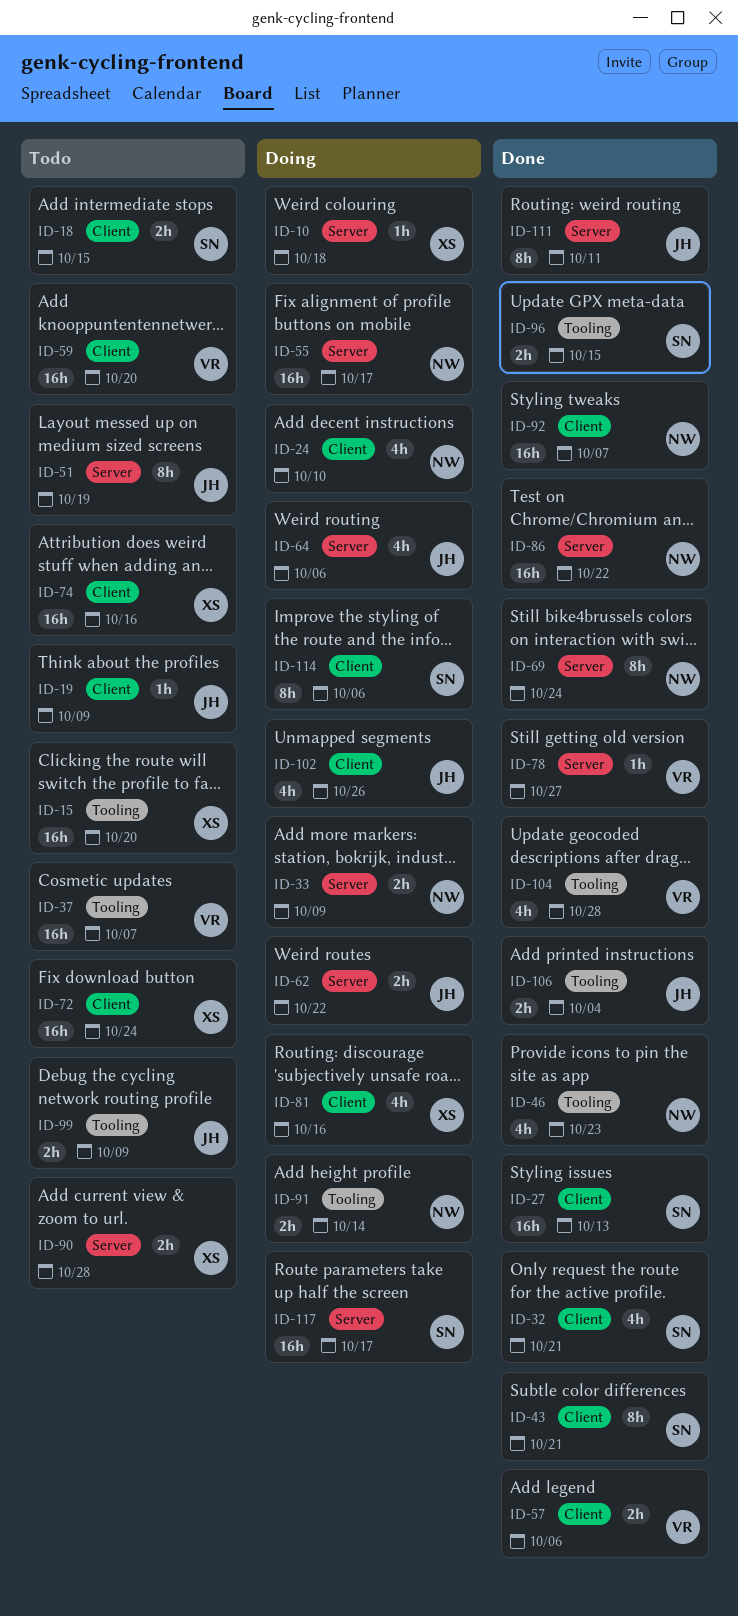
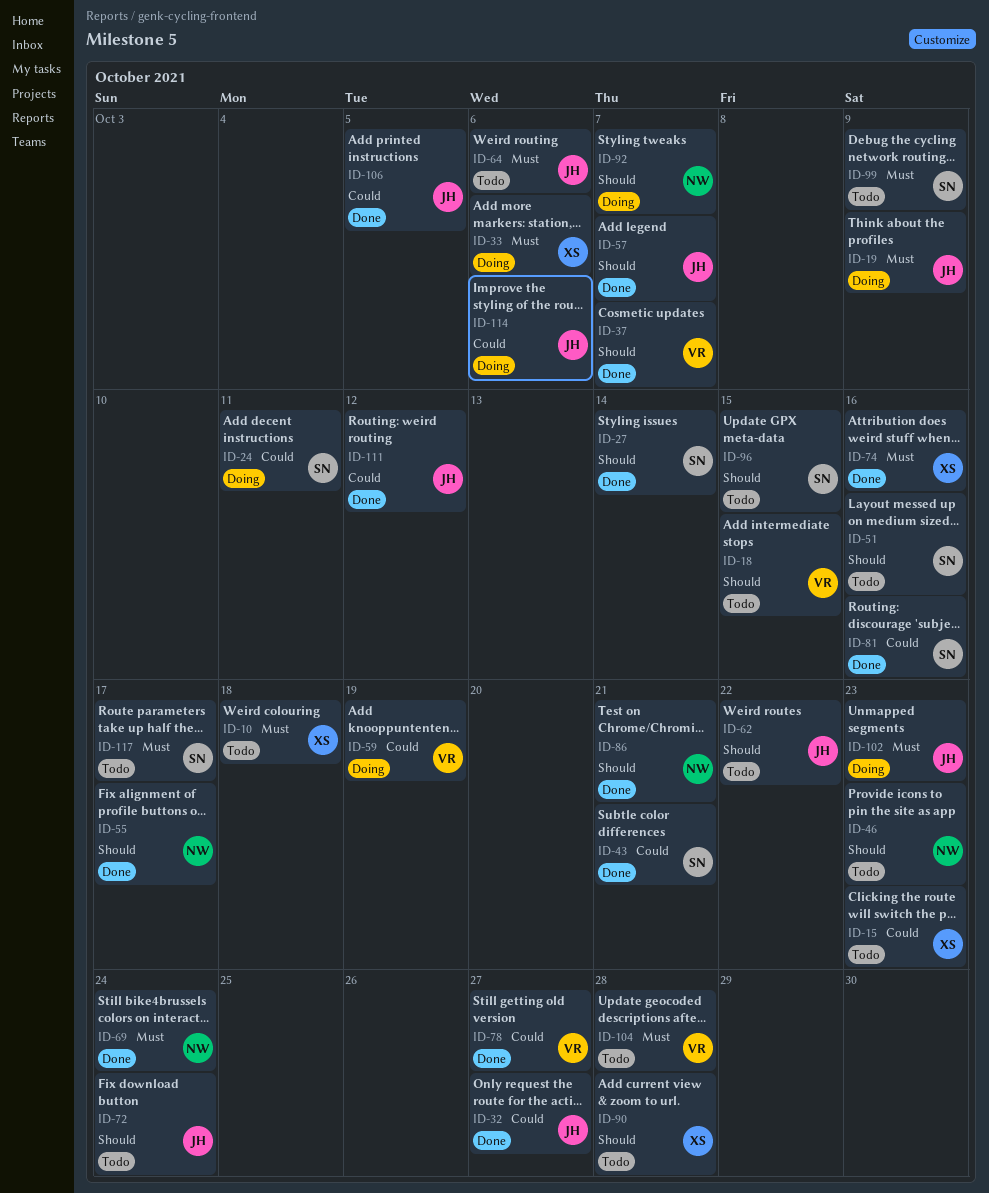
ID-10, status: Doing -> Todo
ID-15, due: Oct 20 -> Oct 23
ID-18, owner: SN -> VR
ID-19, status: Todo -> Doing
ID-24, owner: NW -> SN
ID-24, due: Oct 10 -> Oct 11
ID-27, due: Oct 13 -> Oct 14
ID-32, owner: SN -> JH
ID-32, due: Oct 21 -> Oct 27
ID-33, owner: NW -> XS
ID-33, due: Oct 9 -> Oct 6
ID-37, status: Todo -> Done
ID-46, status: Done -> Todo
ID-51, owner: JH -> SN
ID-51, due: Oct 19 -> Oct 16
ID-55, status: Doing -> Done
ID-57, owner: VR -> JH
ID-57, due: Oct 6 -> Oct 7
ID-59, status: Todo -> Doing
ID-59, due: Oct 20 -> Oct 19
ID-62, status: Doing -> Todo
ID-64, status: Doing -> Todo
ID-72, owner: XS -> JH
ID-74, status: Todo -> Done
ID-81, status: Doing -> Done
ID-81, owner: XS -> SN
ID-86, due: Oct 22 -> Oct 21
ID-91: present -> none
ID-92, status: Done -> Doing
ID-96, status: Done -> Todo
ID-99, owner: JH -> SN
ID-102, due: Oct 26 -> Oct 23
ID-104, status: Done -> Todo
ID-106, due: Oct 4 -> Oct 5
ID-111, due: Oct 11 -> Oct 12
ID-114, owner: SN -> JH
ID-117, status: Doing -> Todo

